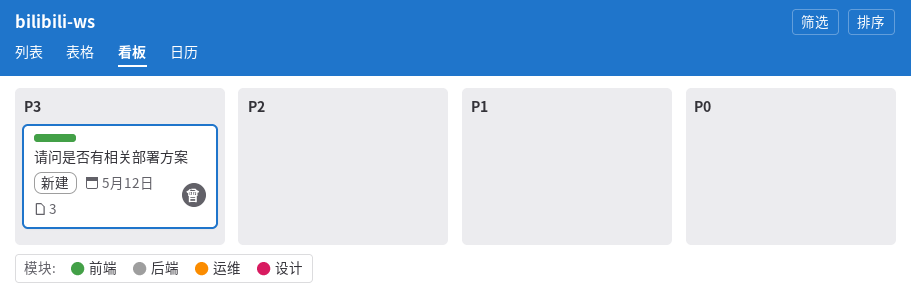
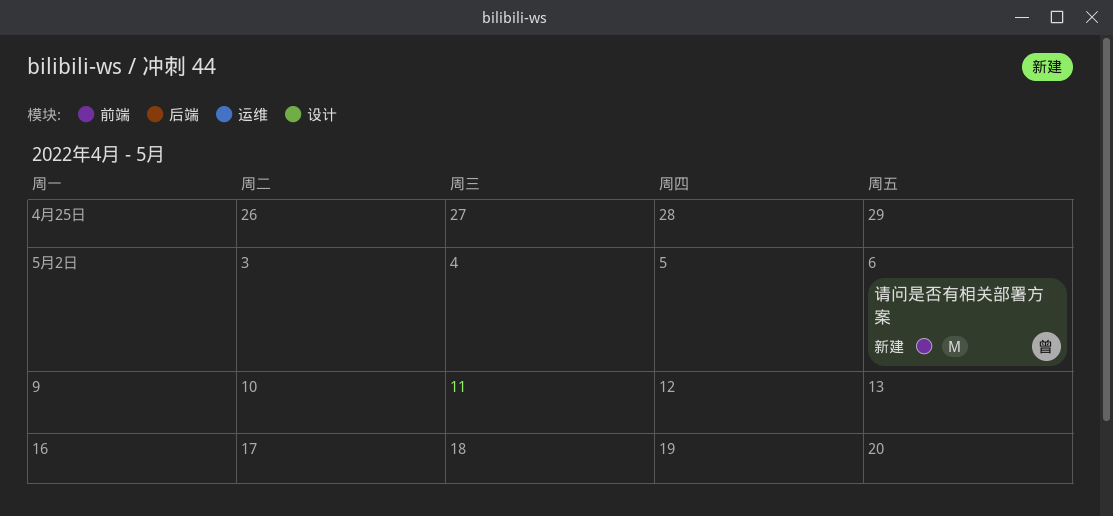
请问是否有相关部署方案, due: May 12 -> May 6

